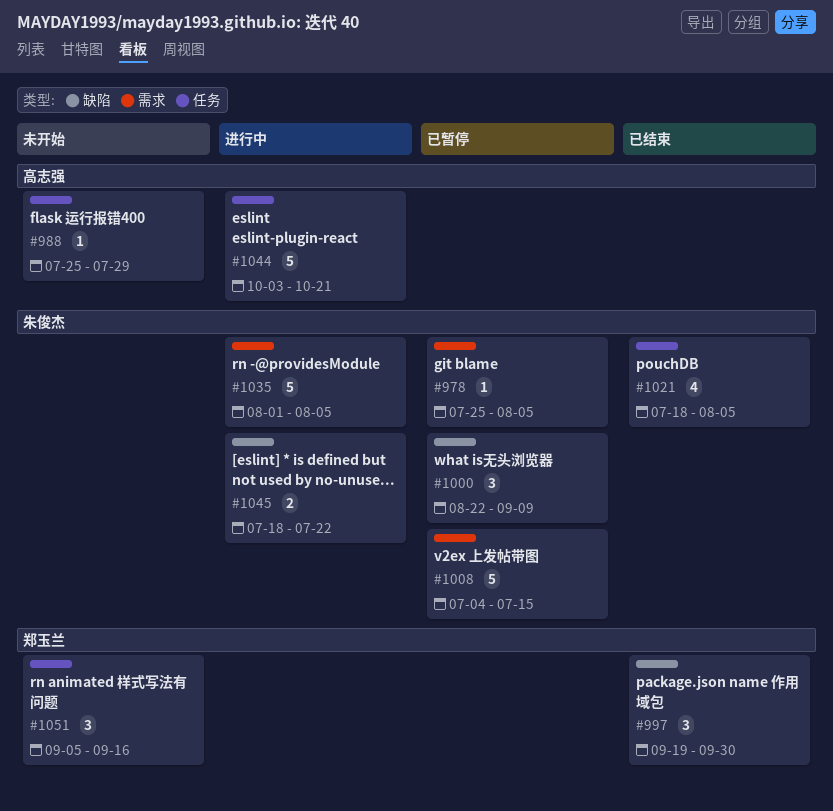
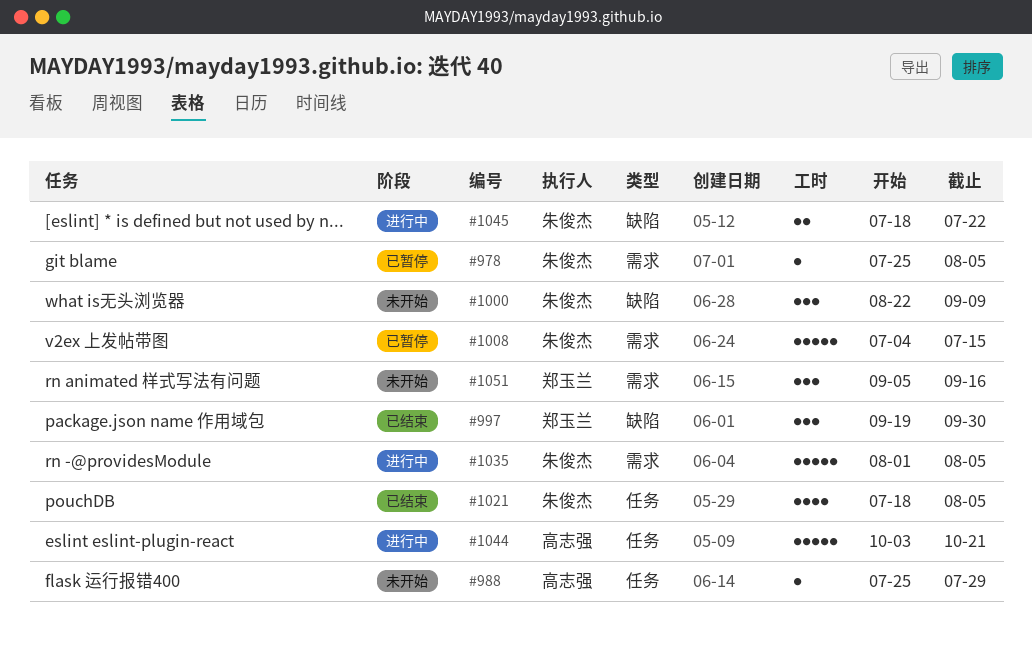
#1000, status: 已暂停 -> 未开始
#1051, label: 任务 -> 需求

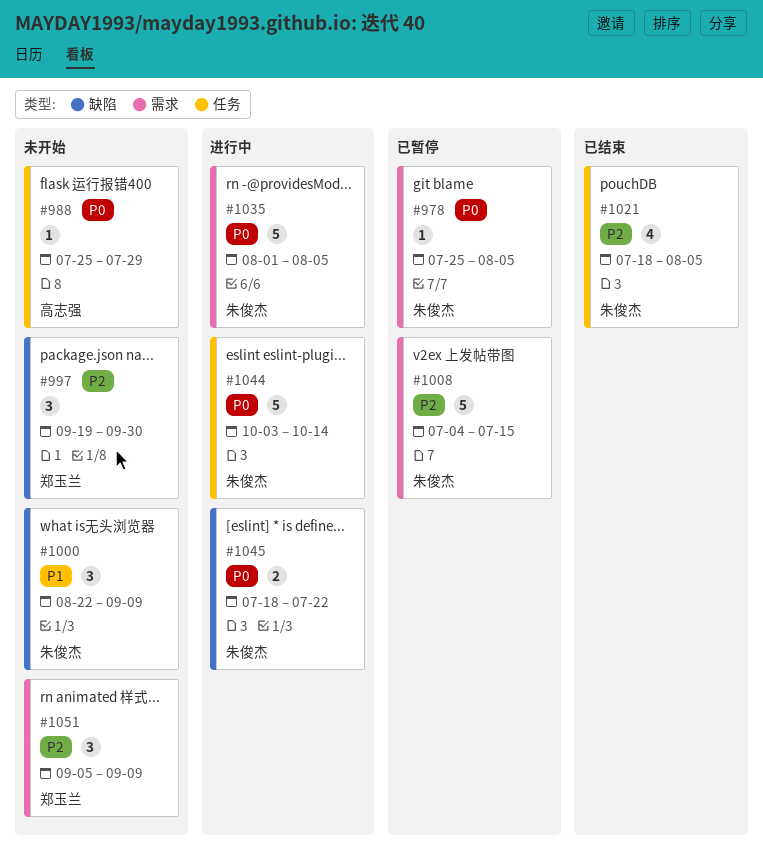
#997, status: 已结束 -> 未开始
#1044, owner: 高志强 -> 朱俊杰
#1044, due: Oct 21 -> Oct 14
#1051, due: Sep 16 -> Sep 9

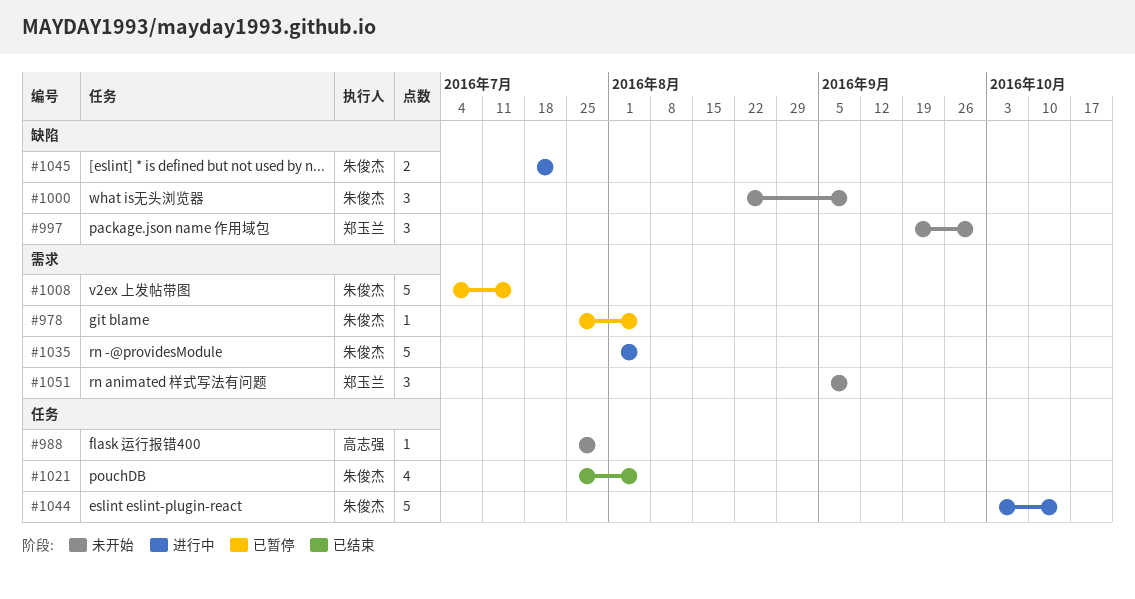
#1021, start: Jul 18 -> Jul 25

